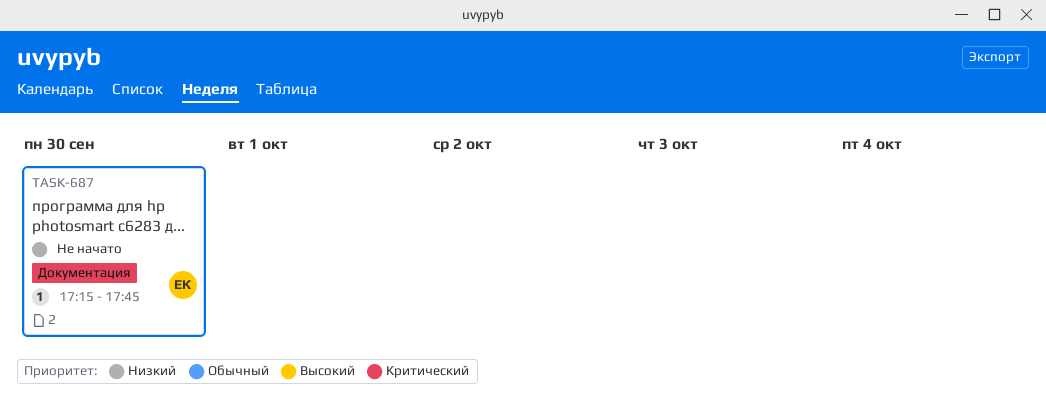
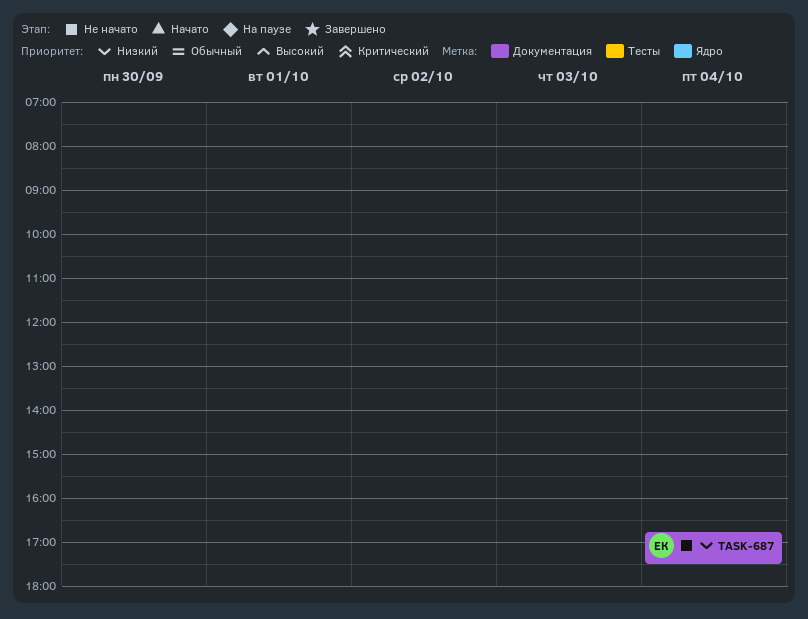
TASK-687, day: Sep 30 -> Oct 4
TASK-687, begins: 17:15 -> 16:45
TASK-687, ends: 17:45 -> 17:30

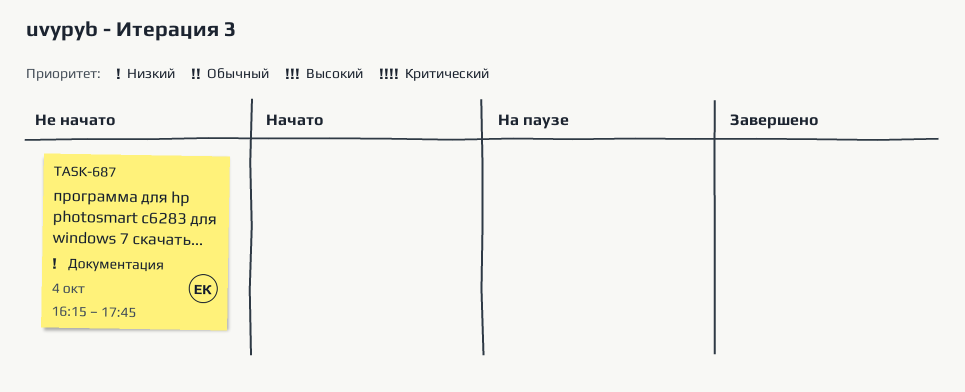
TASK-687, begins: 16:45 -> 16:15
TASK-687, ends: 17:30 -> 17:45

